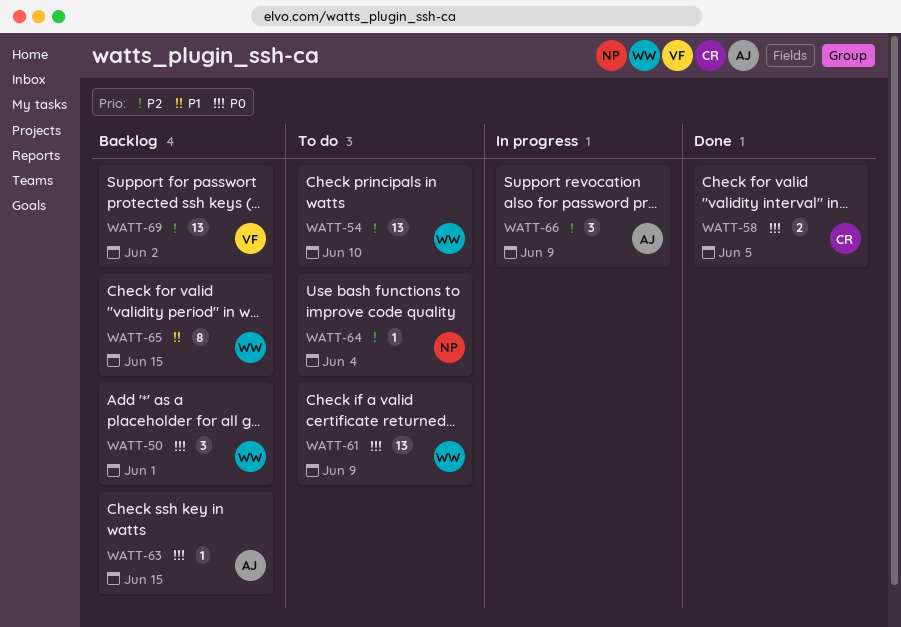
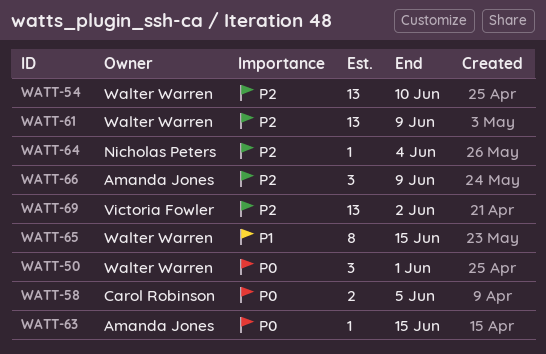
WATT-61, priority: P0 -> P2

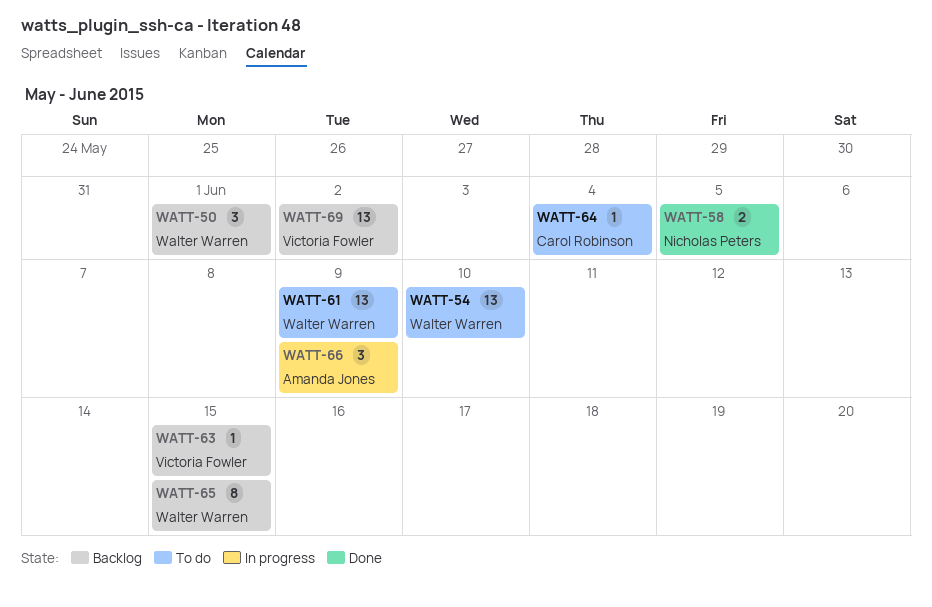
WATT-58, owner: Carol Robinson -> Nicholas Peters
WATT-63, owner: Amanda Jones -> Victoria Fowler
WATT-64, owner: Nicholas Peters -> Carol Robinson

